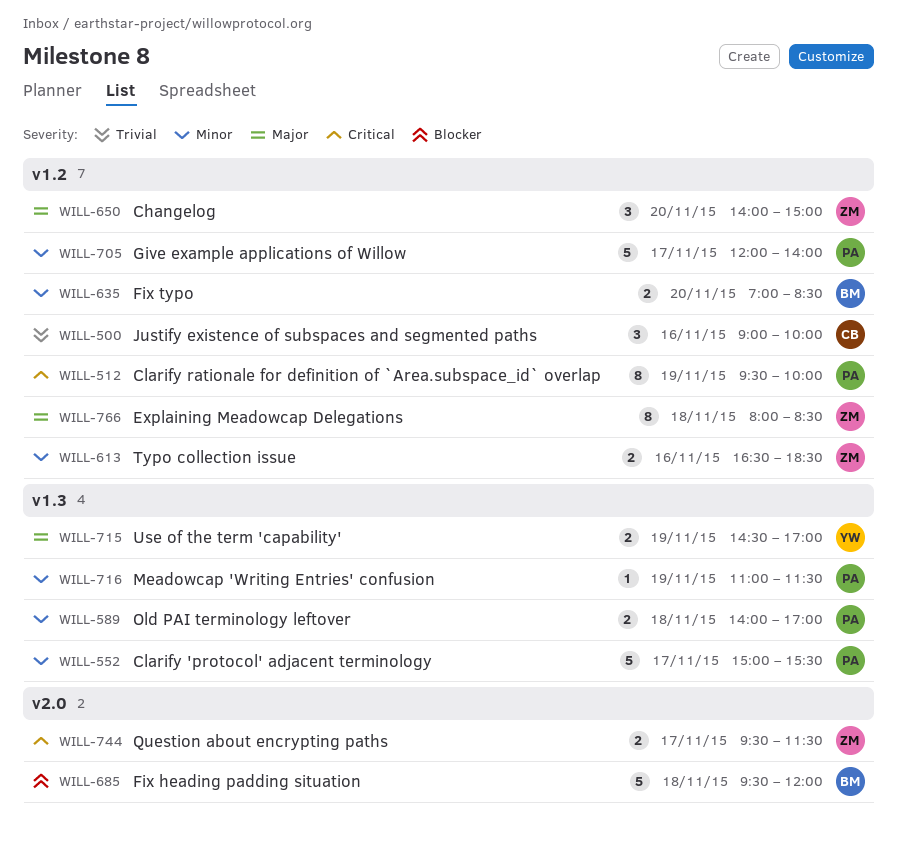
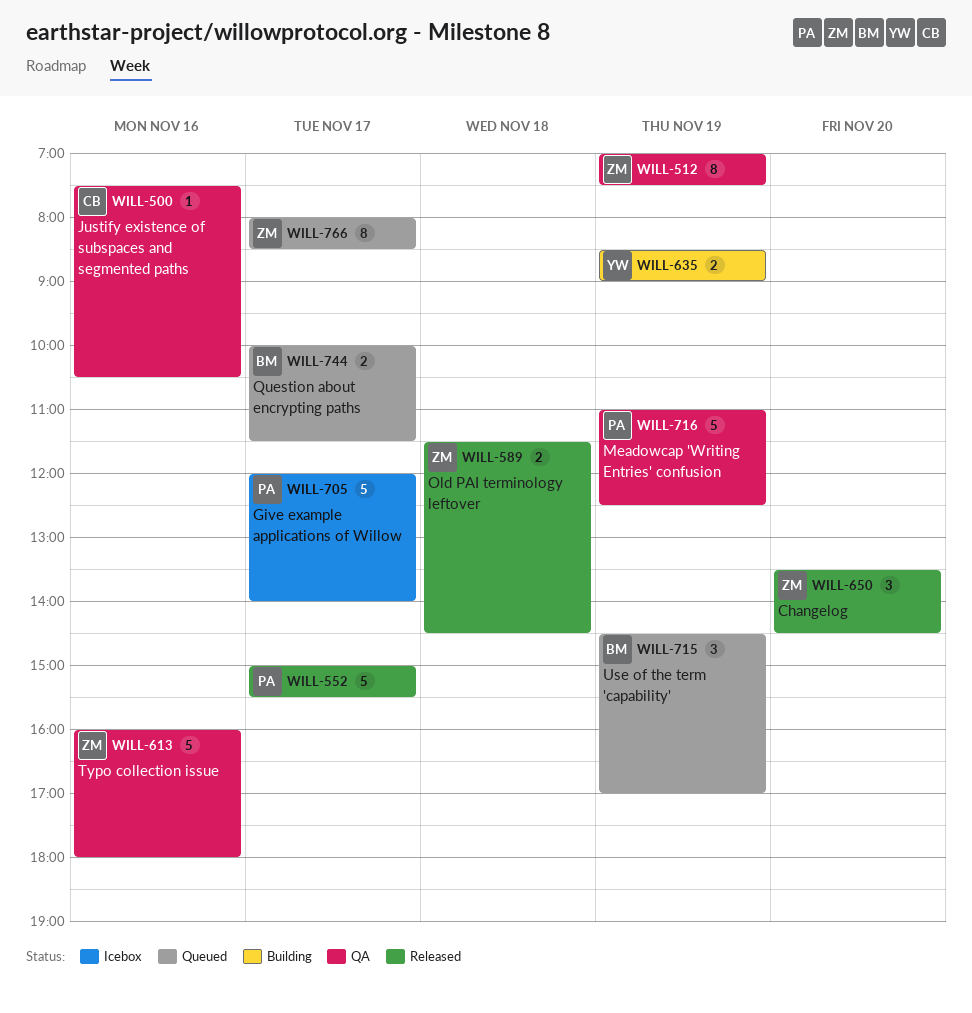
WILL-500, estimate: 3 -> 1
WILL-500, begins: 09:00 -> 07:30
WILL-500, ends: 10:00 -> 10:30
WILL-512, owner: PA -> ZM
WILL-512, begins: 09:30 -> 07:00
WILL-512, ends: 10:00 -> 07:30
WILL-589, owner: PA -> ZM
WILL-589, begins: 14:00 -> 11:30
WILL-589, ends: 17:00 -> 14:30
WILL-613, estimate: 2 -> 5
WILL-613, begins: 16:30 -> 16:00
WILL-613, ends: 18:30 -> 18:00
WILL-635, owner: BM -> YW
WILL-635, day: Nov 20 -> Nov 19
WILL-635, begins: 07:00 -> 08:30
WILL-635, ends: 08:30 -> 09:00
WILL-650, begins: 14:00 -> 13:30
WILL-650, ends: 15:00 -> 14:30
WILL-685: present -> none
WILL-715, owner: YW -> BM
WILL-715, estimate: 2 -> 3
WILL-716, estimate: 1 -> 5
WILL-716, ends: 11:30 -> 12:30
WILL-744, owner: ZM -> BM
WILL-744, begins: 09:30 -> 10:00
WILL-766, day: Nov 18 -> Nov 17

